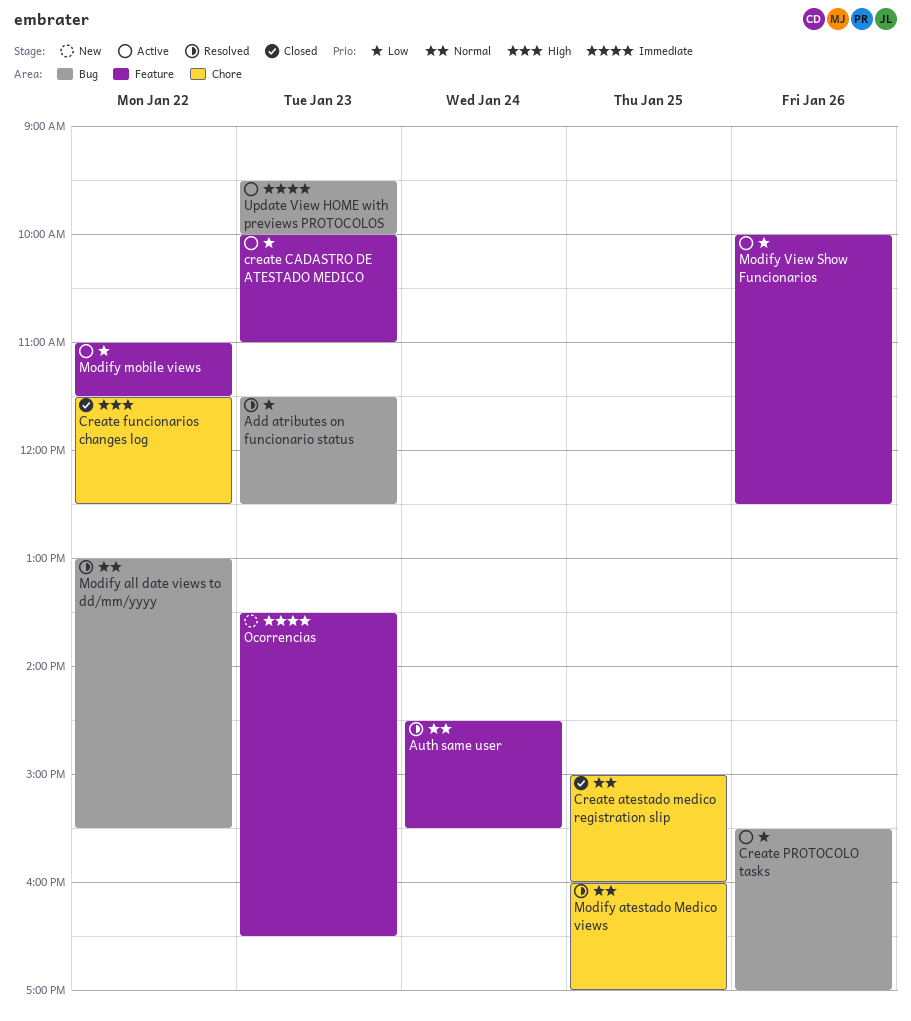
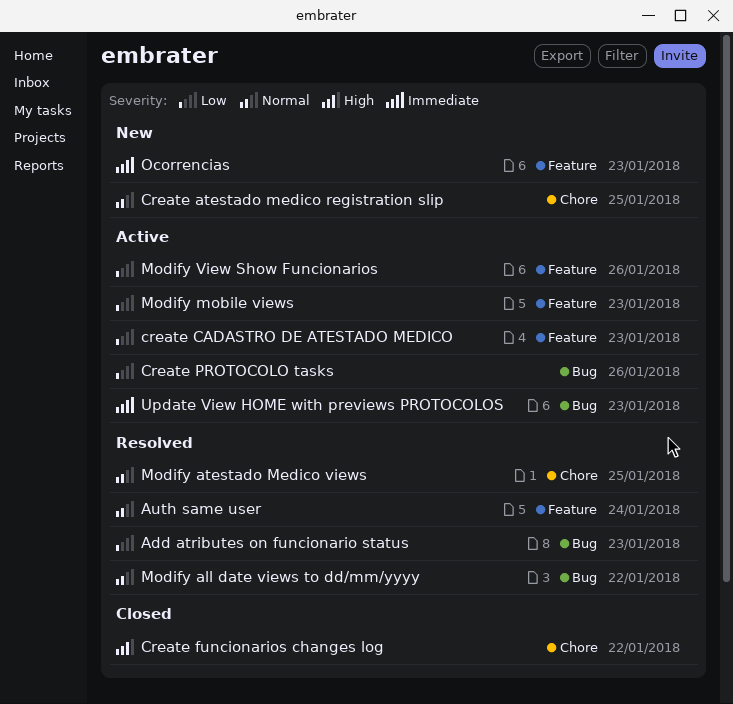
Create atestado medico registration slip, status: Closed -> New
Modify mobile views, day: Jan 22 -> Jan 23

